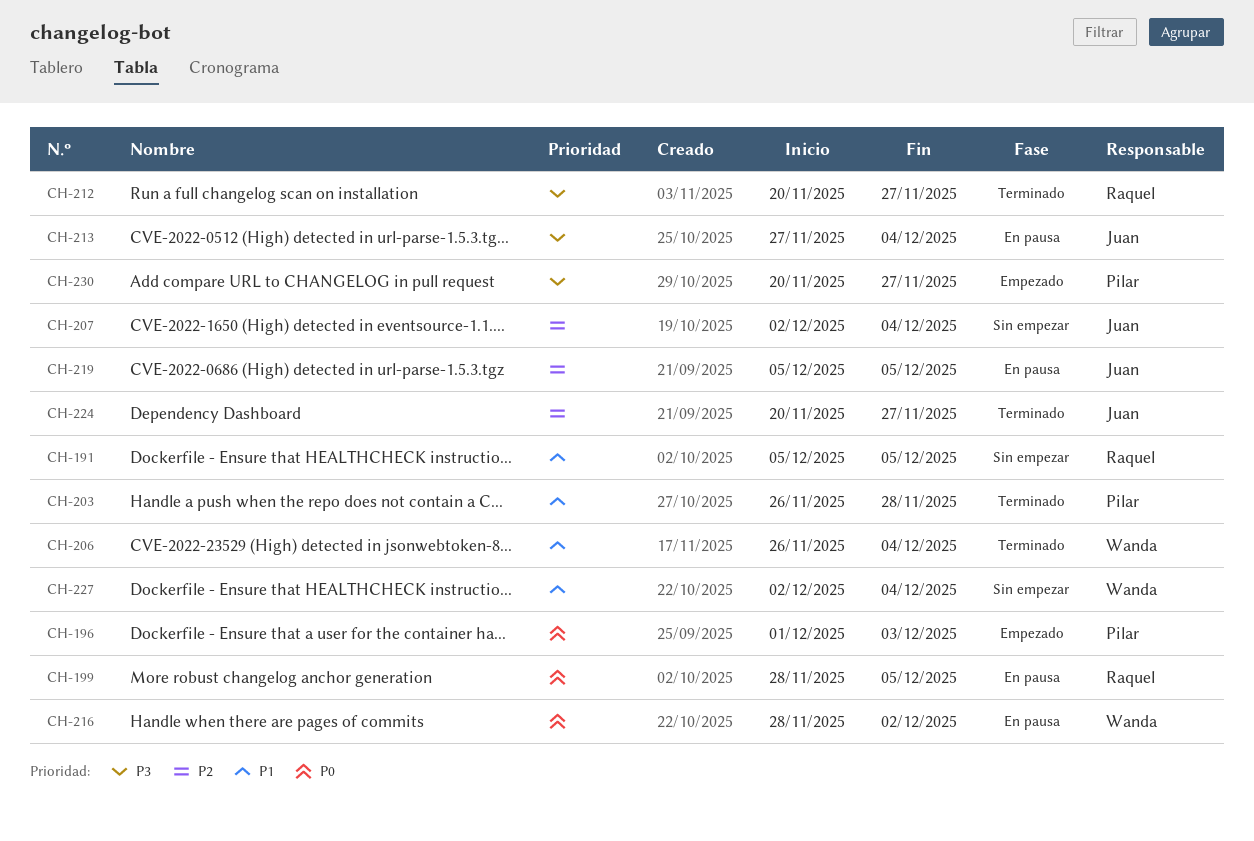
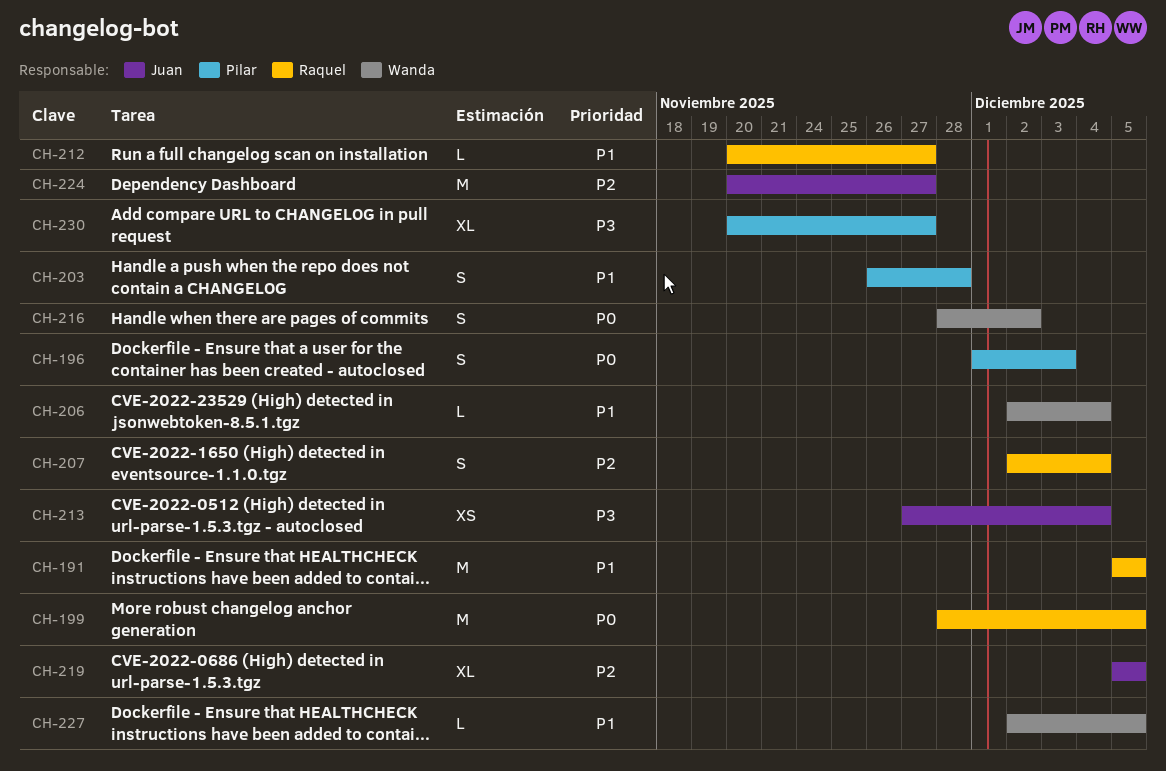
CH-206, start: Nov 26 -> Dec 2
CH-207, owner: Juan -> Raquel
CH-212, priority: P3 -> P1
CH-227, due: Dec 4 -> Dec 5

